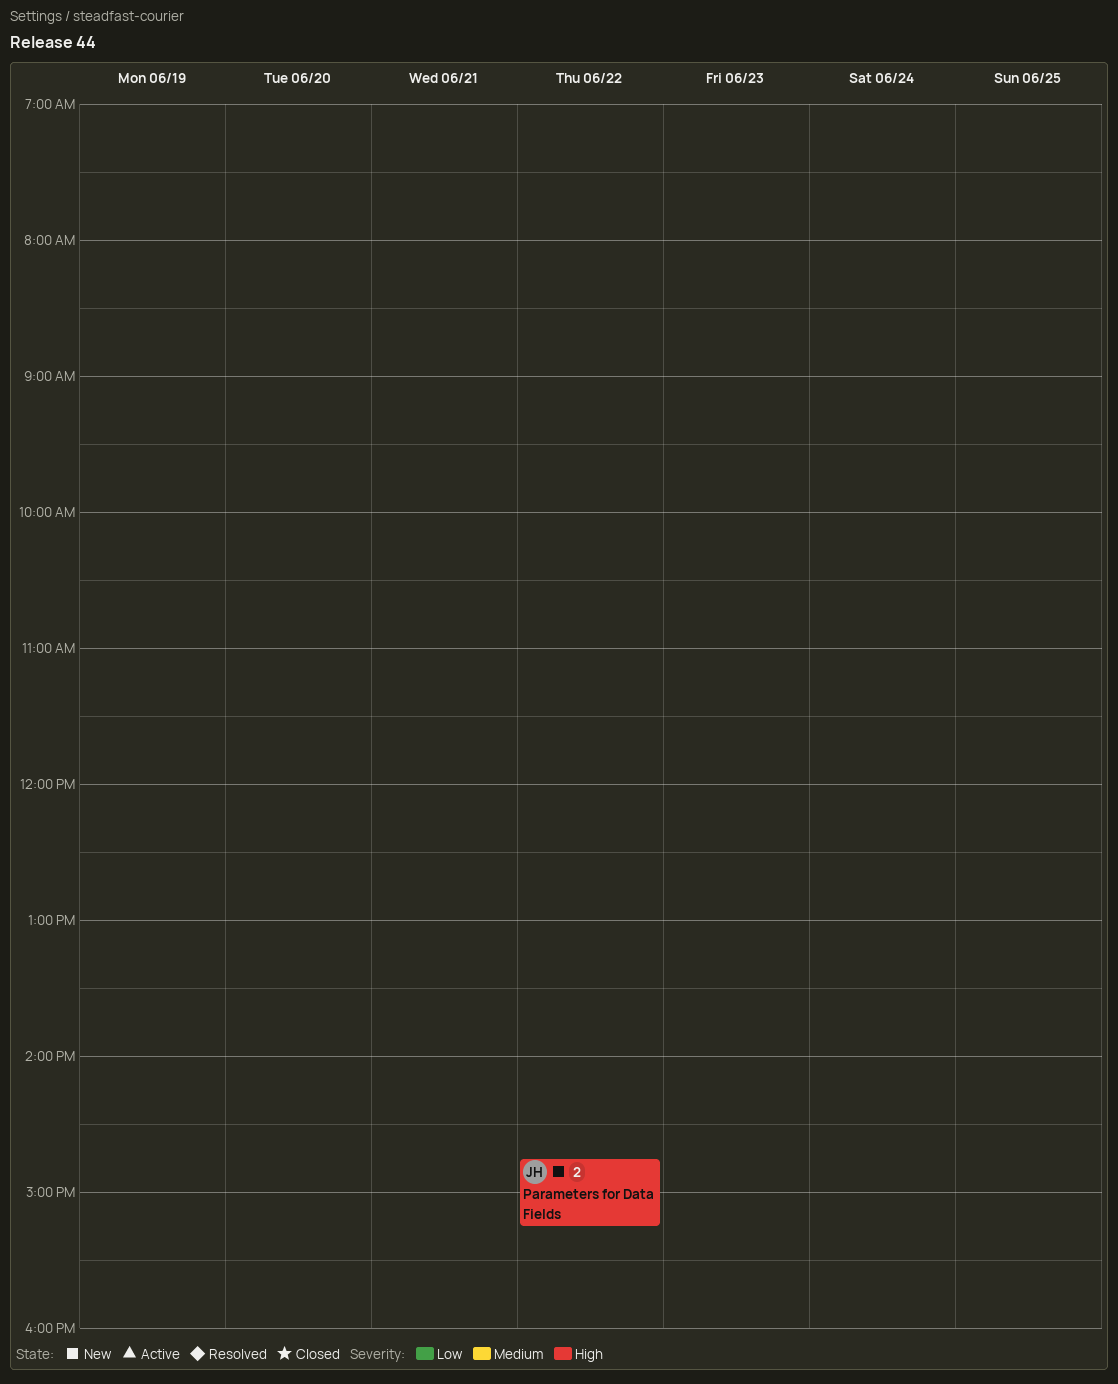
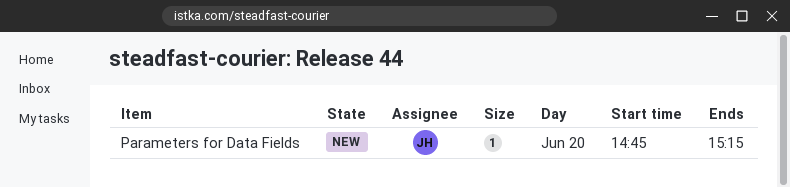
Parameters for Data Fields, estimate: 2 -> 1
Parameters for Data Fields, day: Jun 22 -> Jun 20

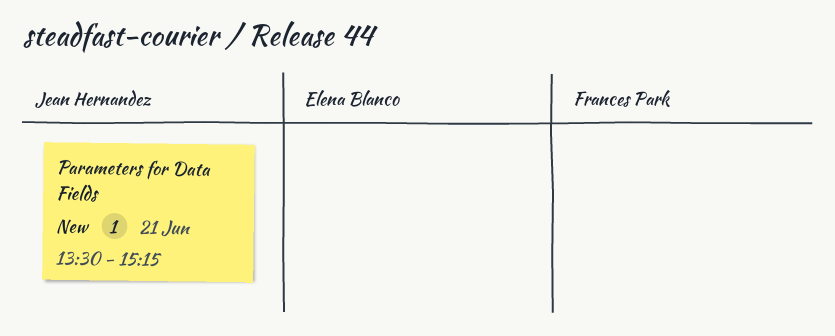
Parameters for Data Fields, day: Jun 20 -> Jun 21
Parameters for Data Fields, begins: 14:45 -> 13:30

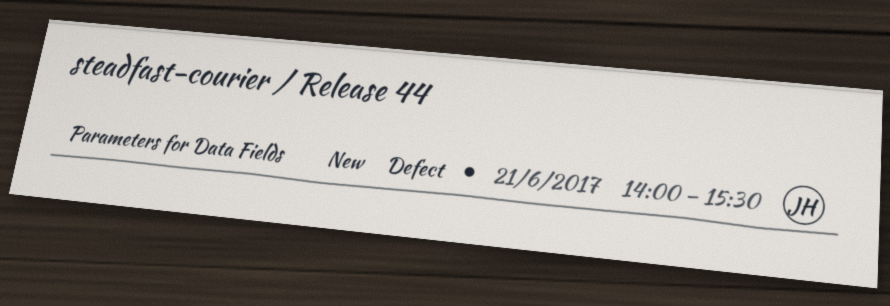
Parameters for Data Fields, begins: 13:30 -> 14:00
Parameters for Data Fields, ends: 15:15 -> 15:30

